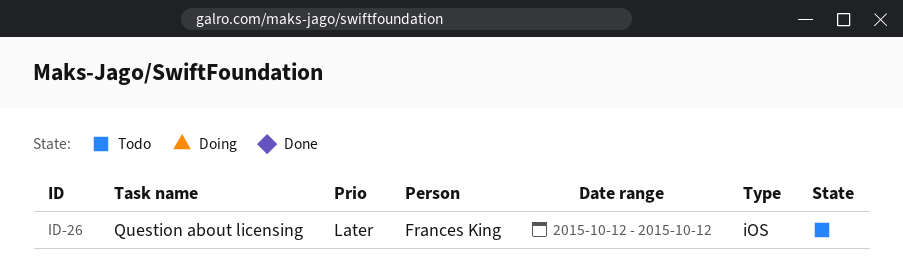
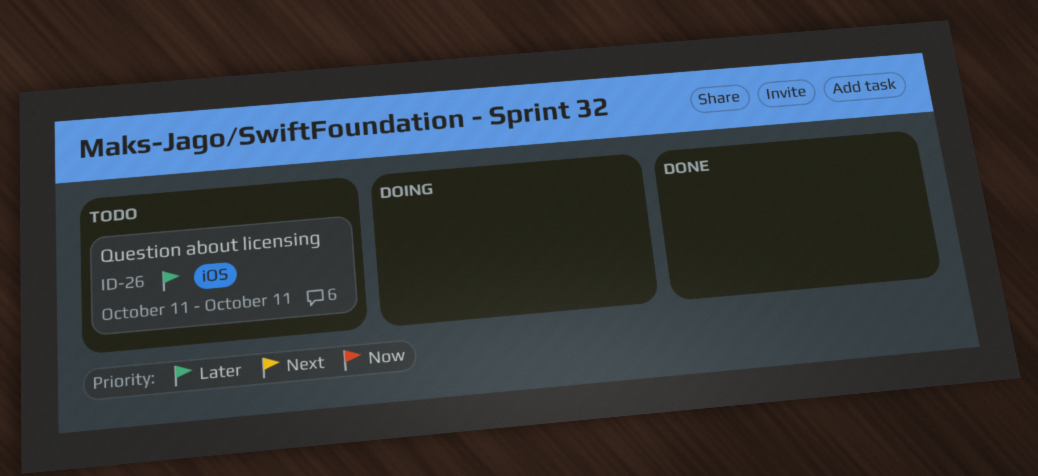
ID-26, start: Oct 12 -> Oct 11
ID-26, due: Oct 12 -> Oct 11

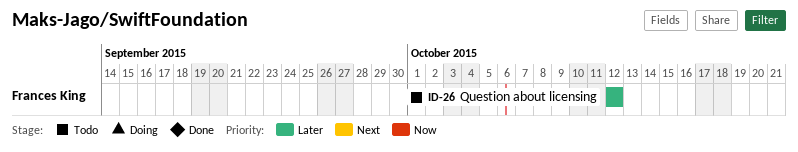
ID-26, start: Oct 11 -> Oct 12
ID-26, due: Oct 11 -> Oct 12

